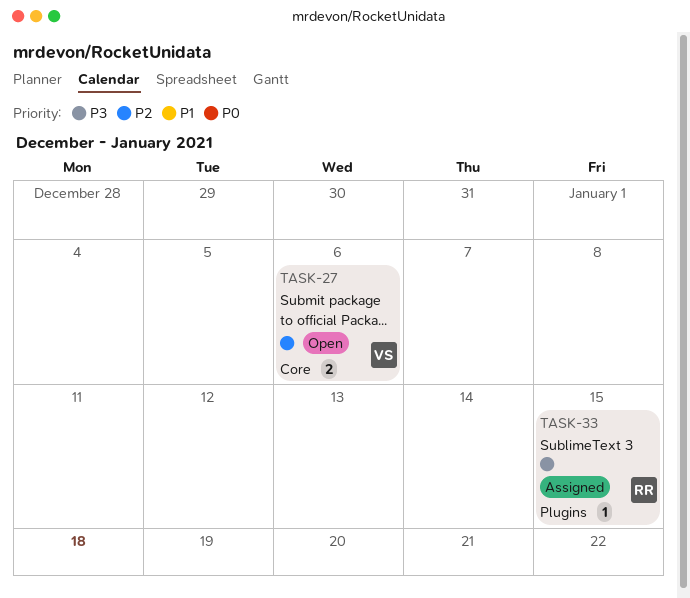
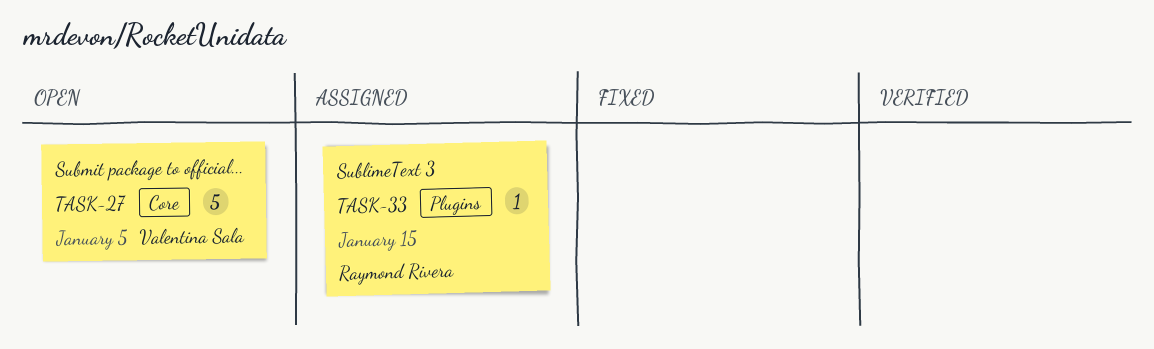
TASK-27, estimate: 2 -> 5
TASK-27, due: Jan 6 -> Jan 5

